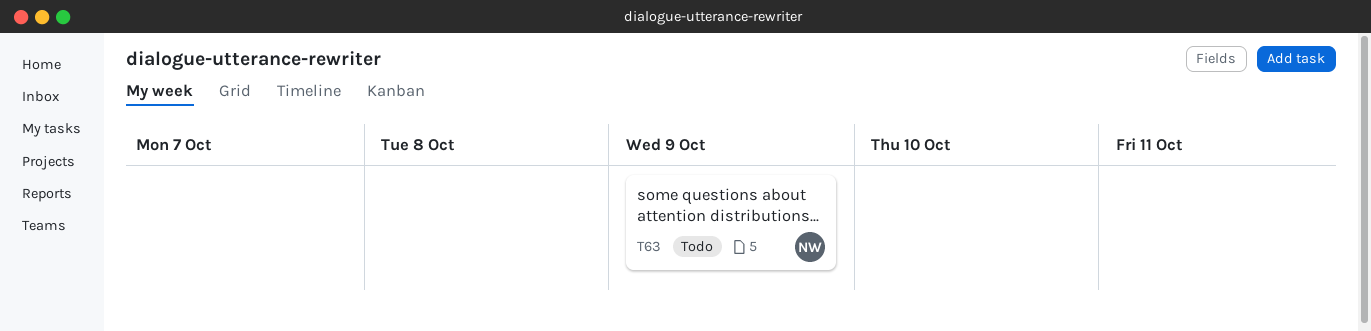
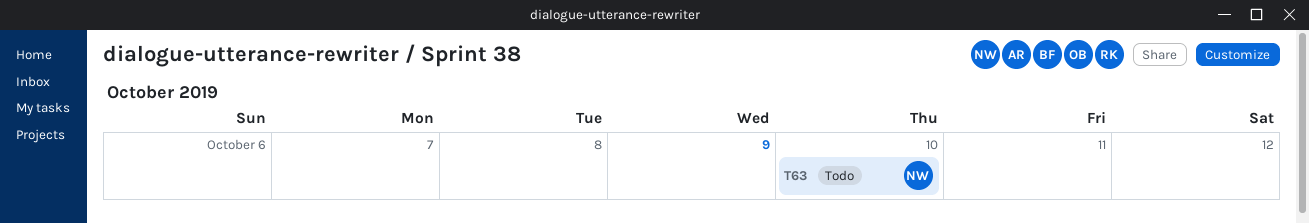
T63, due: Oct 9 -> Oct 10

